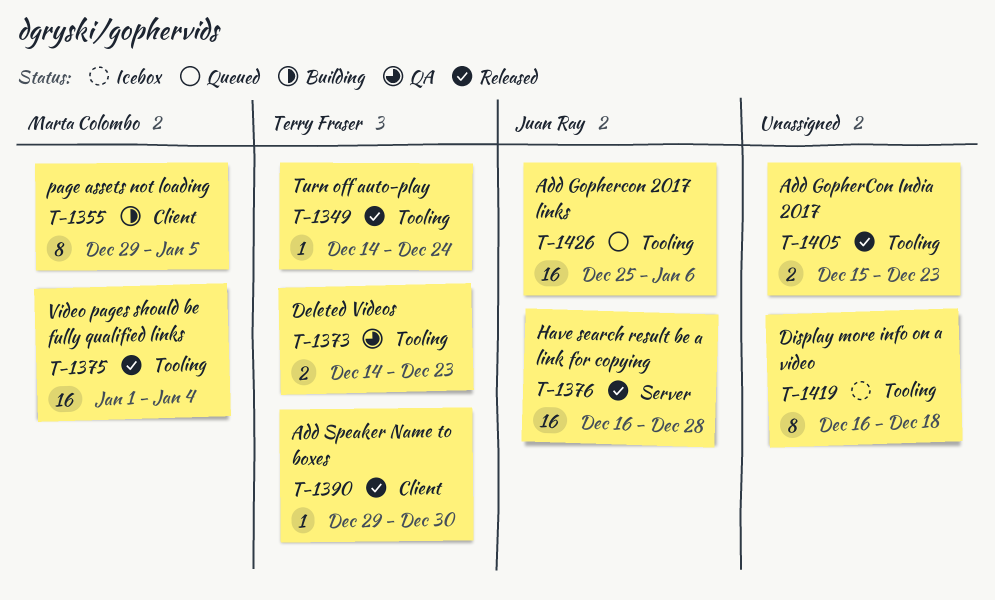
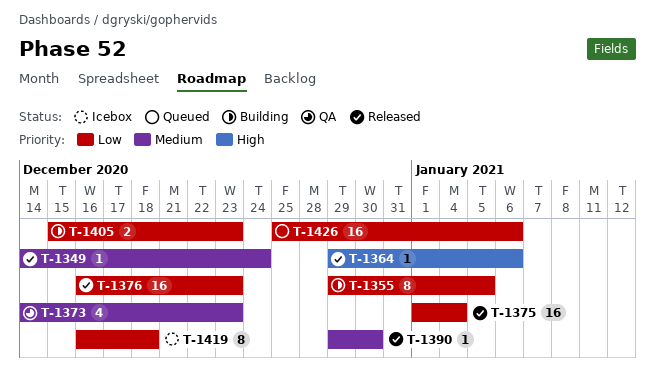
T-1364: none -> present
T-1373, estimate: 2 -> 4
T-1376, due: Dec 28 -> Dec 23
T-1405, status: Released -> Building

